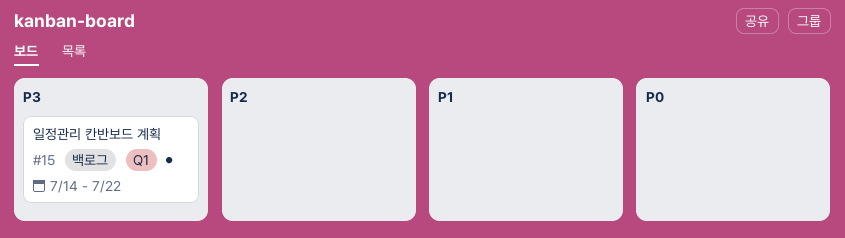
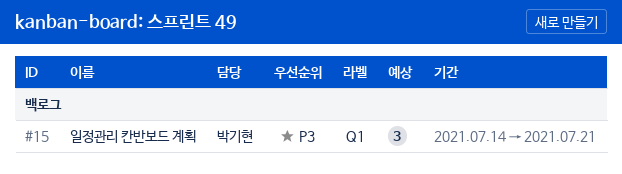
#15, estimate: 1 -> 3
#15, due: Jul 22 -> Jul 21

